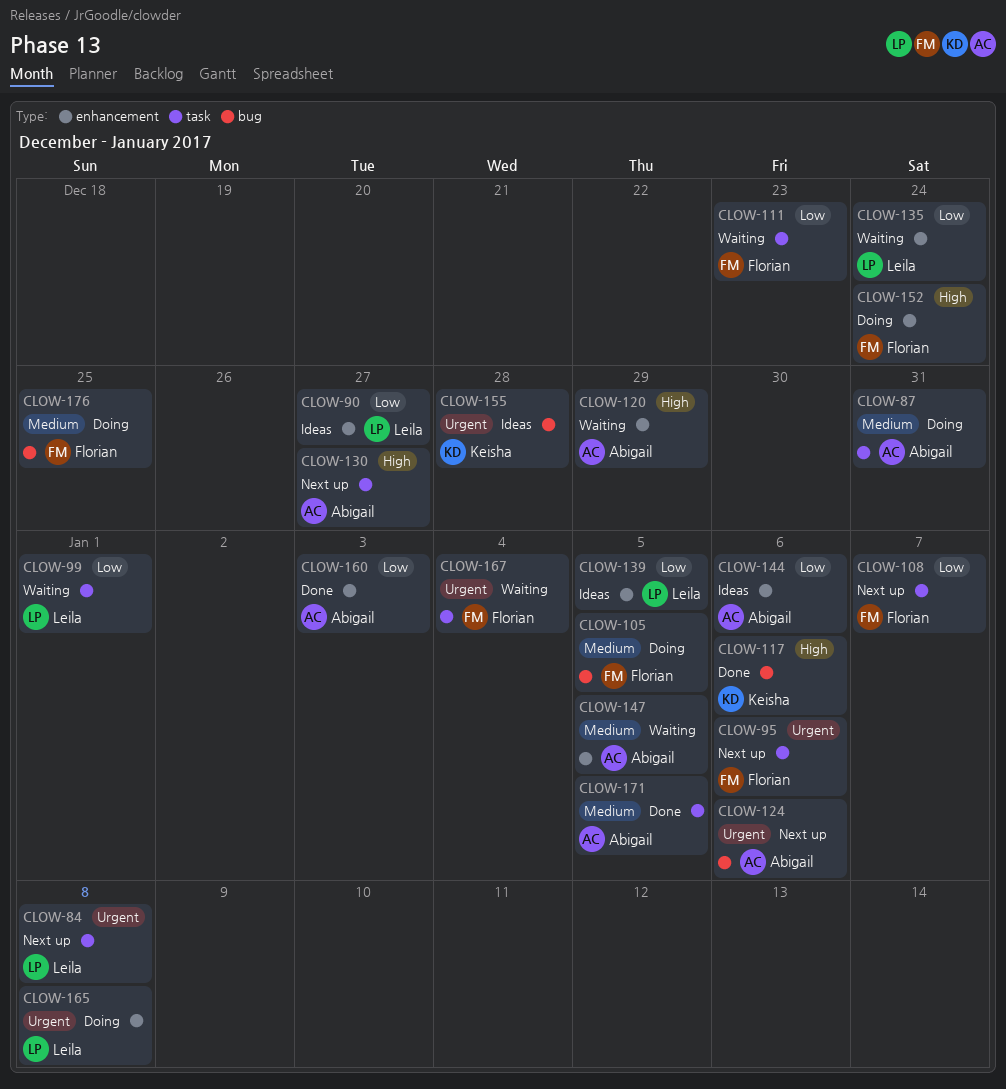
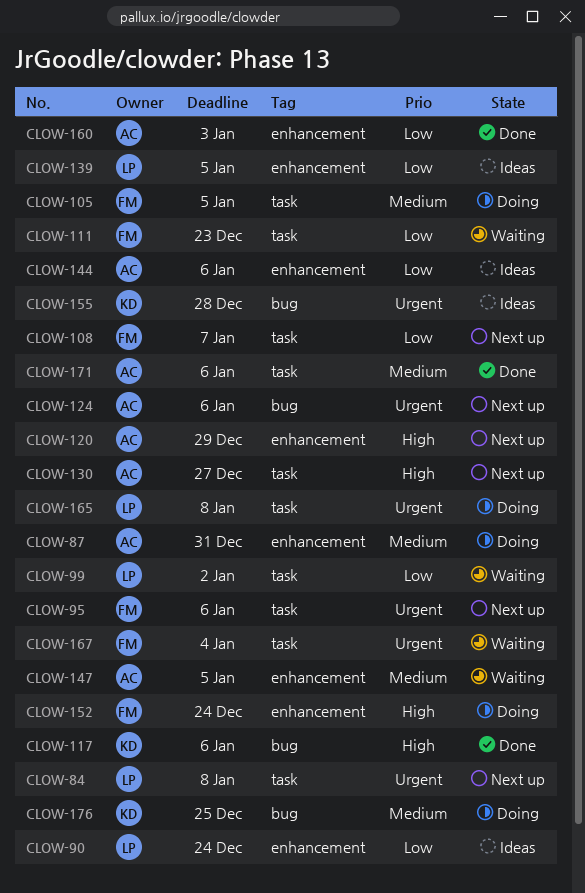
CLOW-87, label: task -> enhancement
CLOW-90, due: Dec 27 -> Dec 24
CLOW-99, due: Jan 1 -> Jan 2
CLOW-105, label: bug -> task
CLOW-120, status: Waiting -> Next up
CLOW-135: present -> none
CLOW-165, label: enhancement -> task
CLOW-171, due: Jan 5 -> Jan 6
CLOW-176, owner: Florian -> Keisha

